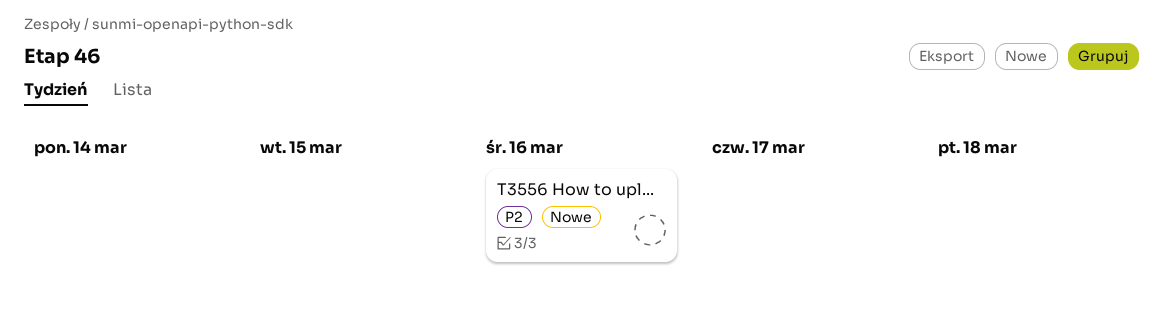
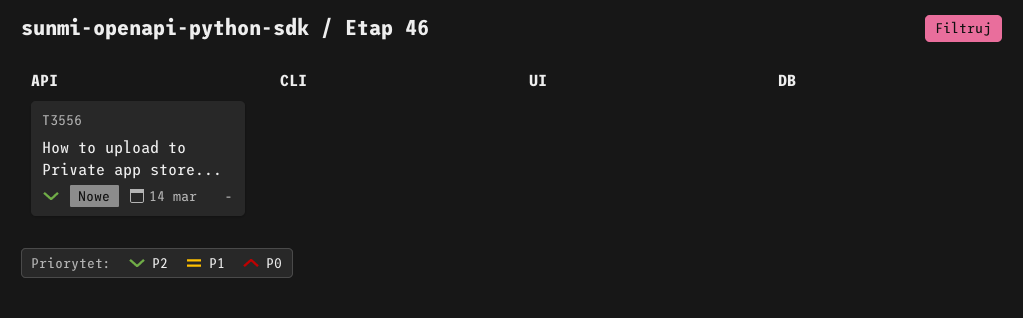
T3556, due: Mar 16 -> Mar 14

